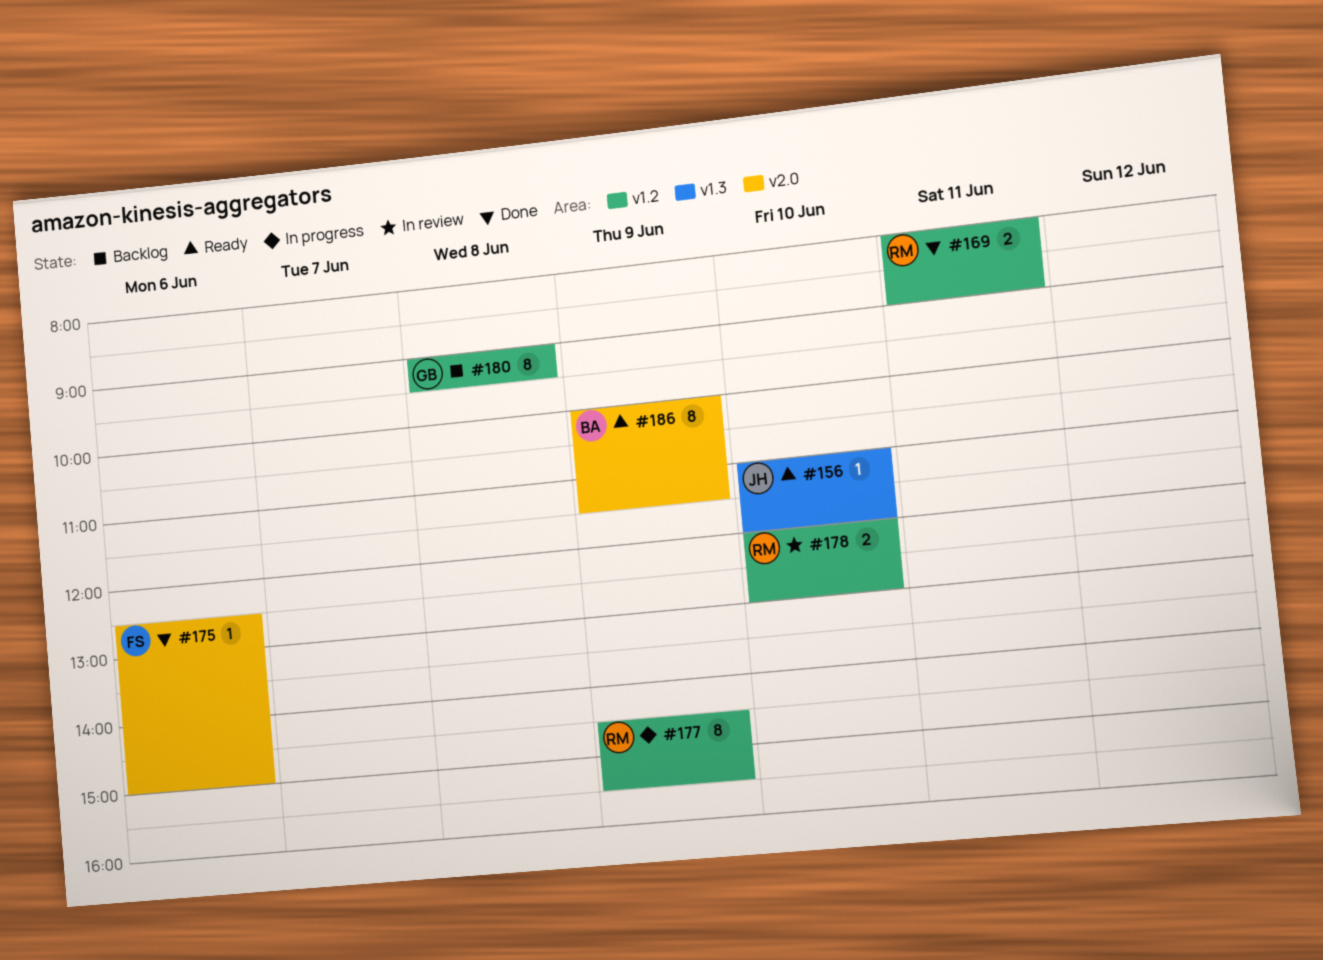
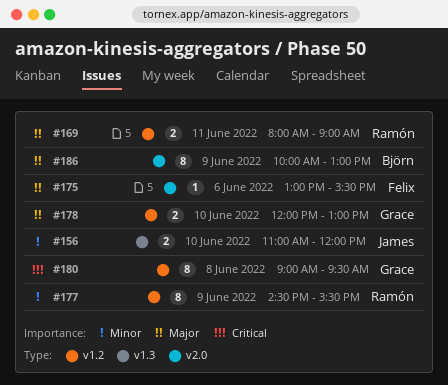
#156, estimate: 1 -> 2
#175, begins: 12:30 -> 13:00
#175, ends: 15:00 -> 15:30
#178, owner: Ramón -> Grace
#186, ends: 11:30 -> 13:00

